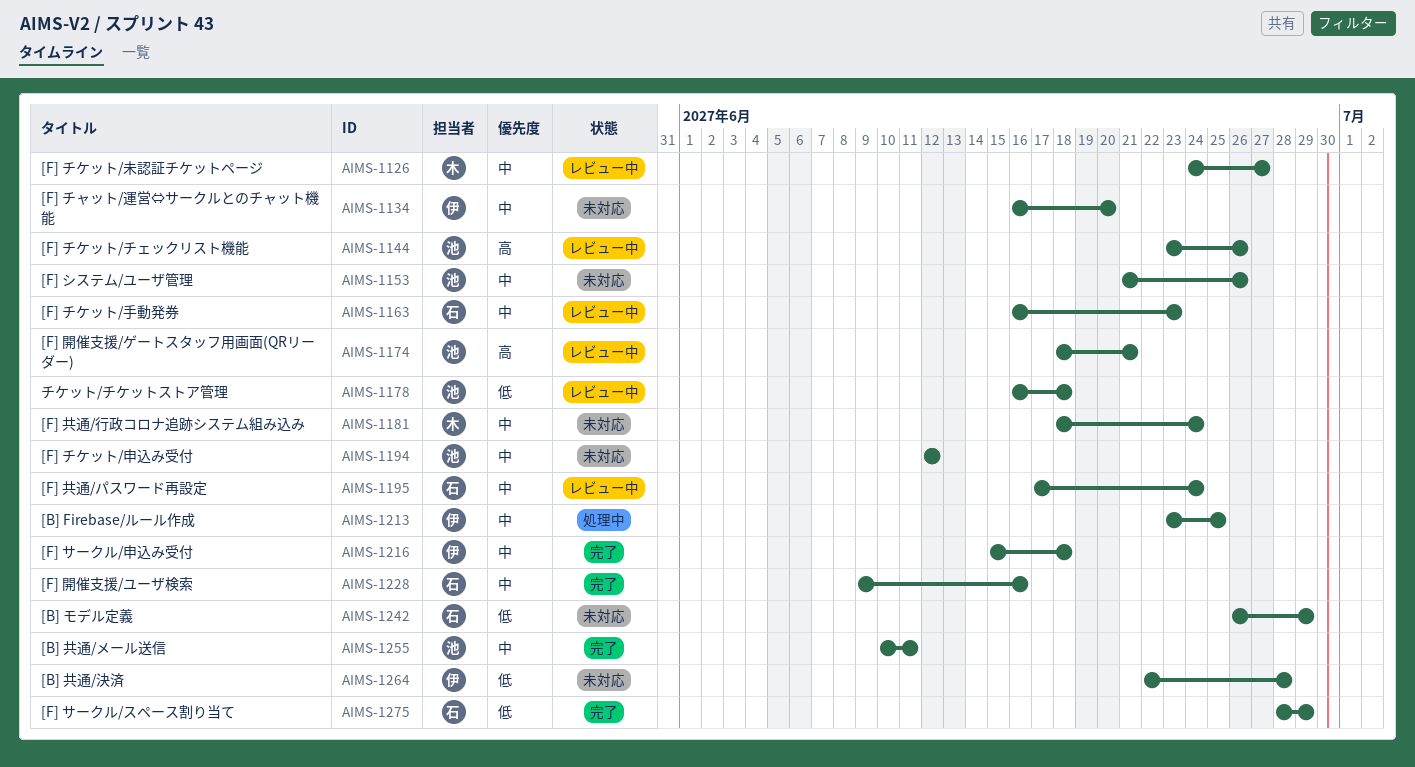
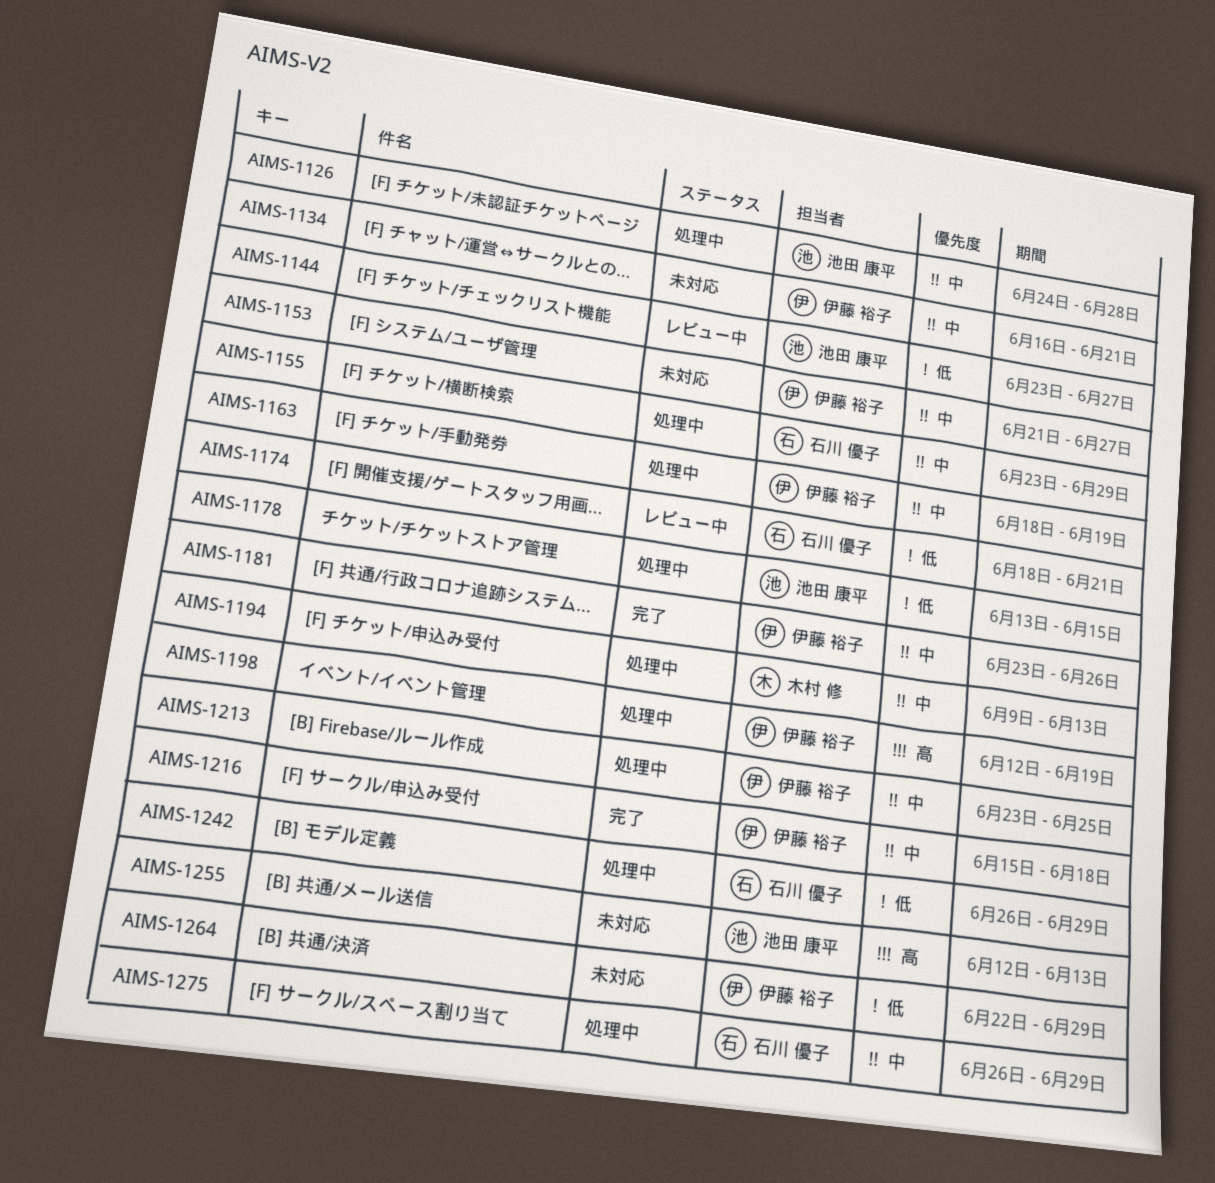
AIMS-1126, status: レビュー中 -> 処理中
AIMS-1126, owner: 木村 修 -> 池田 康平
AIMS-1126, due: Jun 27 -> Jun 28
AIMS-1134, due: Jun 20 -> Jun 21
AIMS-1144, priority: 高 -> 低
AIMS-1144, due: Jun 26 -> Jun 27
AIMS-1153, owner: 池田 康平 -> 伊藤 裕子
AIMS-1153, due: Jun 26 -> Jun 27
AIMS-1155: none -> present
AIMS-1163, status: レビュー中 -> 処理中
AIMS-1163, owner: 石川 優子 -> 伊藤 裕子
AIMS-1163, start: Jun 16 -> Jun 18
AIMS-1163, due: Jun 23 -> Jun 19
AIMS-1174, owner: 池田 康平 -> 石川 優子
AIMS-1174, priority: 高 -> 低
AIMS-1178, status: レビュー中 -> 処理中
AIMS-1178, start: Jun 16 -> Jun 13
AIMS-1178, due: Jun 18 -> Jun 15
AIMS-1181, status: 未対応 -> 完了
AIMS-1181, owner: 木村 修 -> 伊藤 裕子
AIMS-1181, start: Jun 18 -> Jun 23
AIMS-1181, due: Jun 24 -> Jun 26
AIMS-1194, status: 未対応 -> 処理中
AIMS-1194, owner: 池田 康平 -> 木村 修
AIMS-1194, start: Jun 12 -> Jun 9
AIMS-1194, due: Jun 12 -> Jun 13
AIMS-1195: present -> none
AIMS-1198: none -> present
AIMS-1228: present -> none
AIMS-1242, status: 未対応 -> 処理中
AIMS-1255, status: 完了 -> 未対応
AIMS-1255, priority: 中 -> 高
AIMS-1255, start: Jun 10 -> Jun 12
AIMS-1255, due: Jun 11 -> Jun 13
AIMS-1264, due: Jun 28 -> Jun 29
AIMS-1275, status: 完了 -> 処理中
AIMS-1275, priority: 低 -> 中
AIMS-1275, start: Jun 28 -> Jun 26

